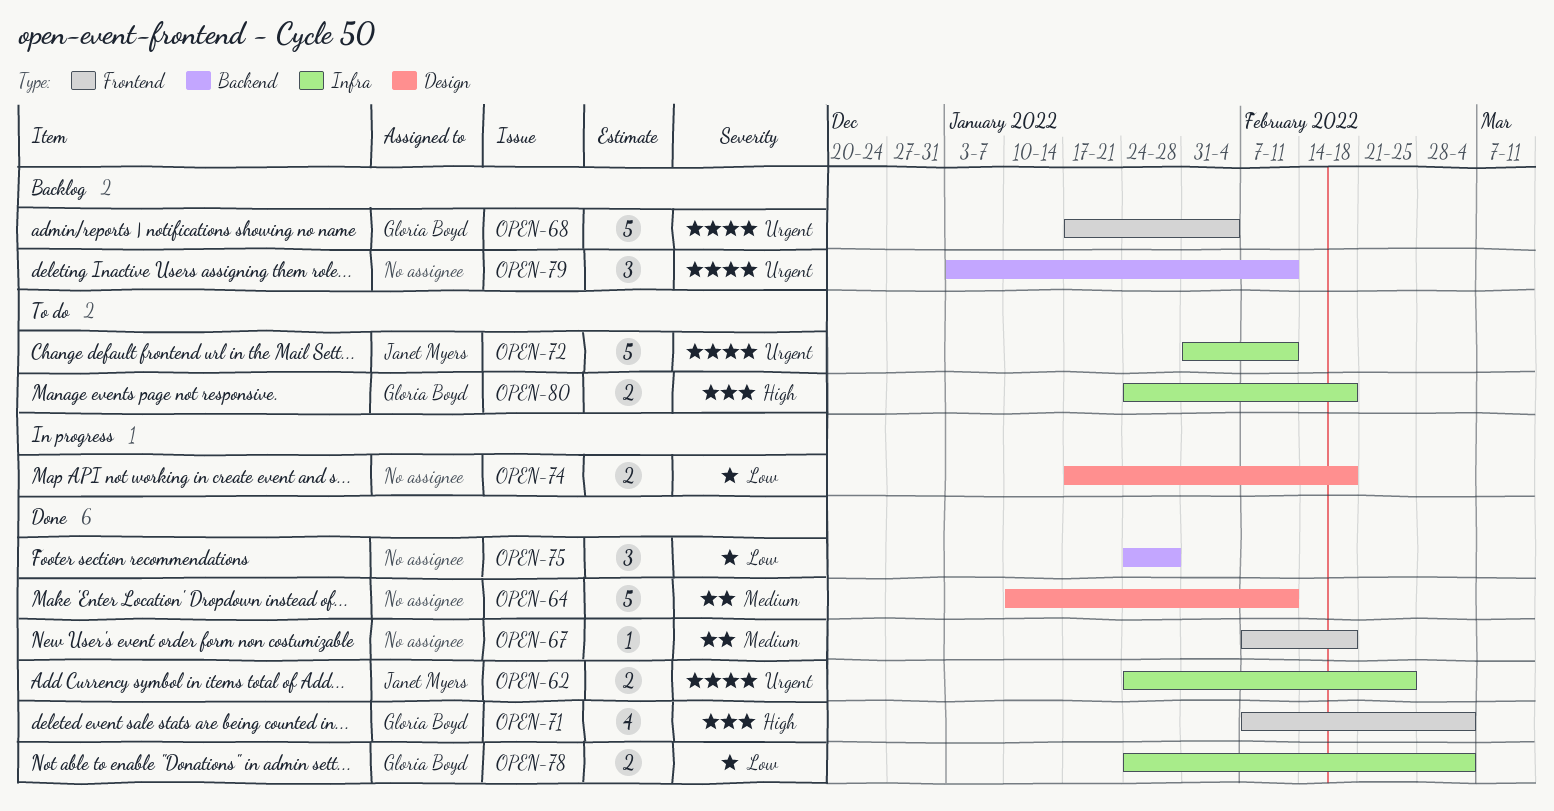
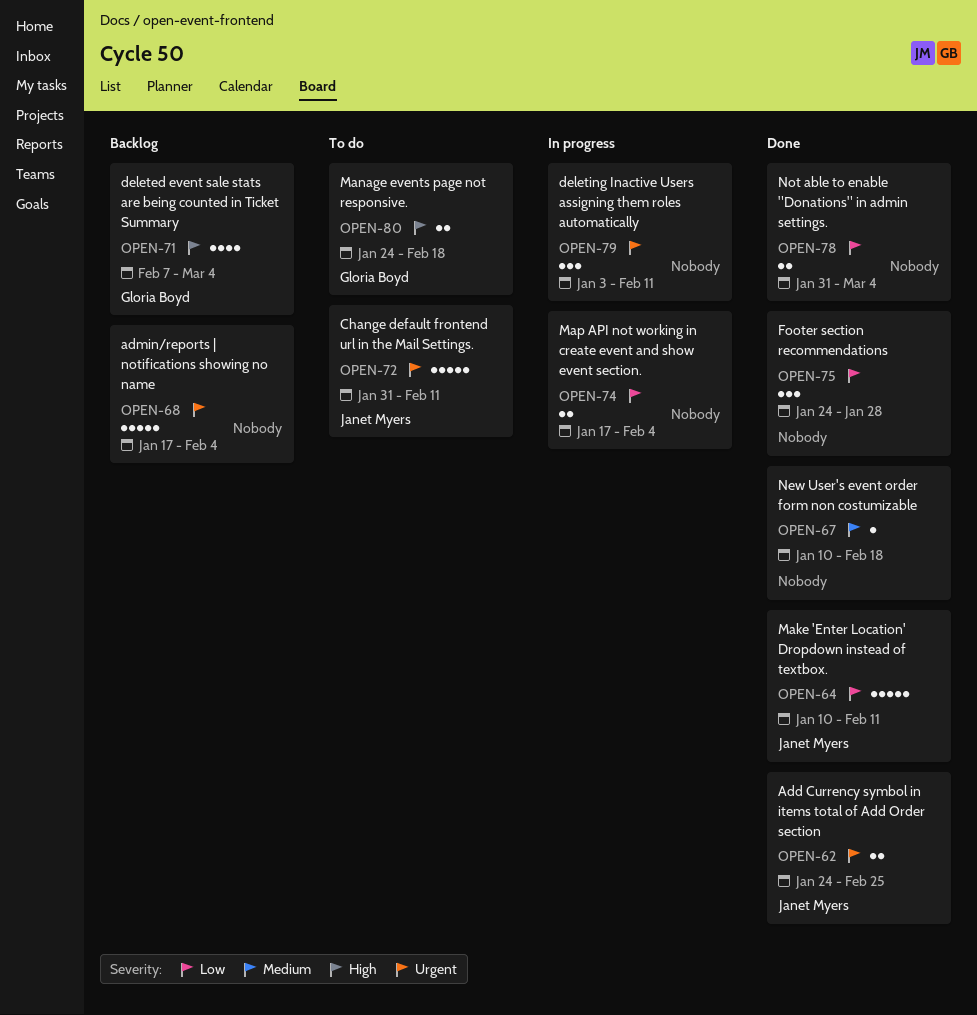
OPEN-64, owner: none -> Janet Myers
OPEN-64, priority: Medium -> Low
OPEN-67, start: Feb 7 -> Jan 10
OPEN-68, owner: Gloria Boyd -> none
OPEN-71, status: Done -> Backlog
OPEN-74, due: Feb 18 -> Feb 4
OPEN-78, owner: Gloria Boyd -> none
OPEN-78, start: Jan 24 -> Jan 31
OPEN-79, status: Backlog -> In progress

